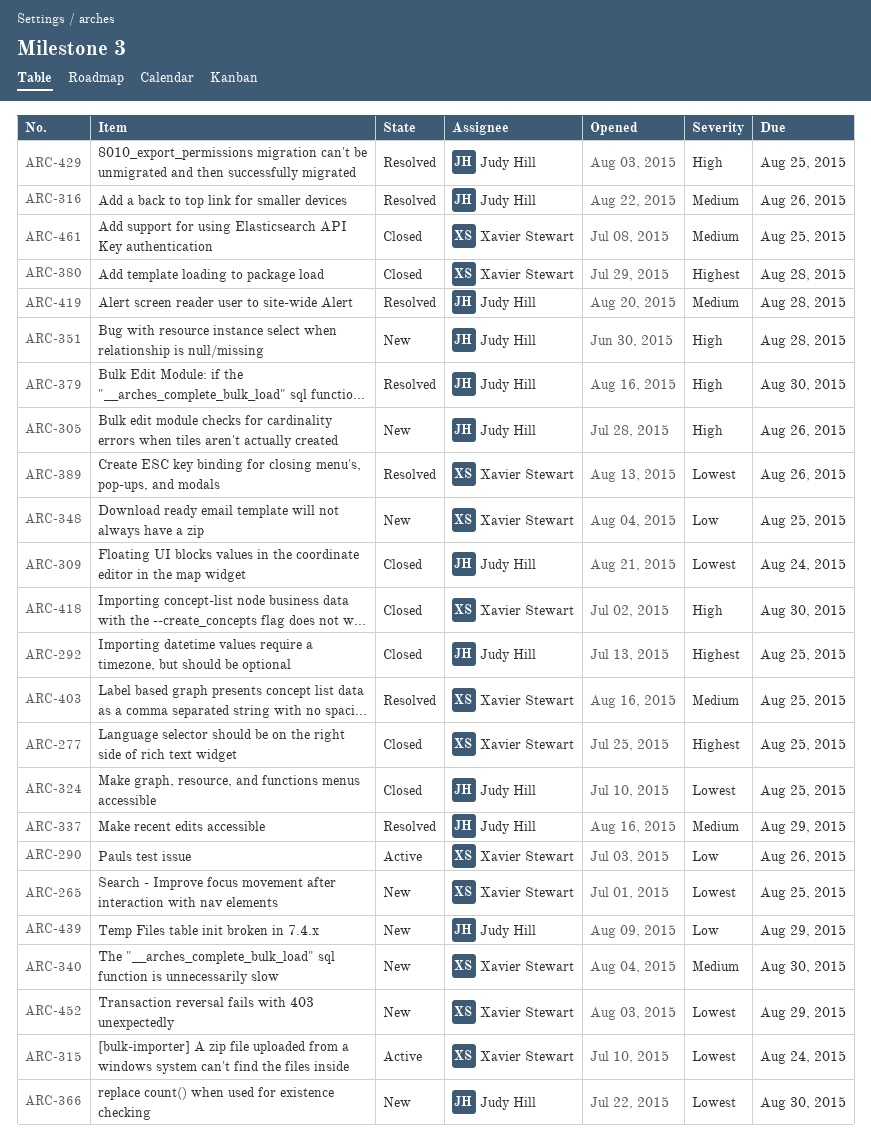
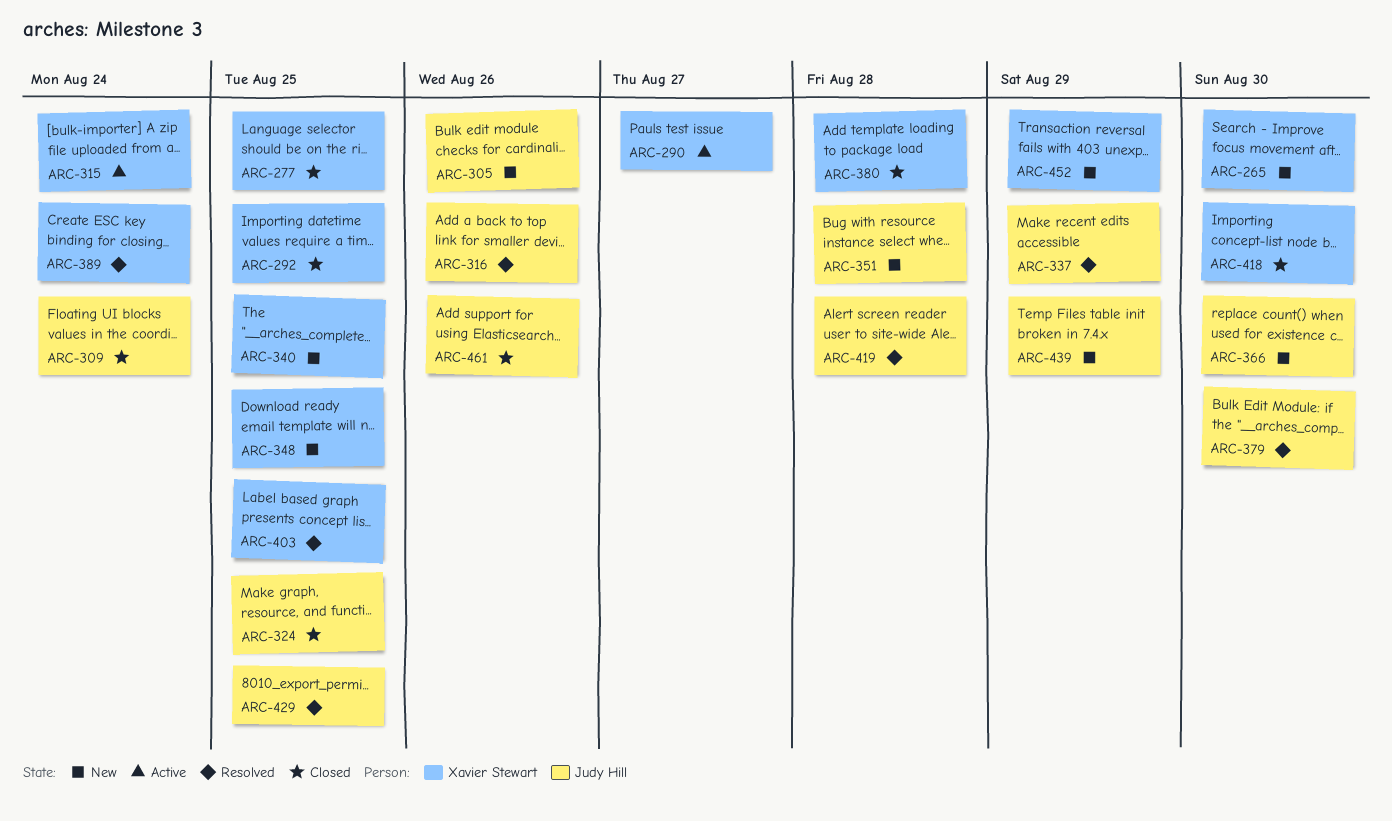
ARC-265, due: Aug 25 -> Aug 30
ARC-290, due: Aug 26 -> Aug 27
ARC-292, owner: Judy Hill -> Xavier Stewart
ARC-340, due: Aug 30 -> Aug 25
ARC-389, due: Aug 26 -> Aug 24
ARC-461, owner: Xavier Stewart -> Judy Hill
ARC-461, due: Aug 25 -> Aug 26

